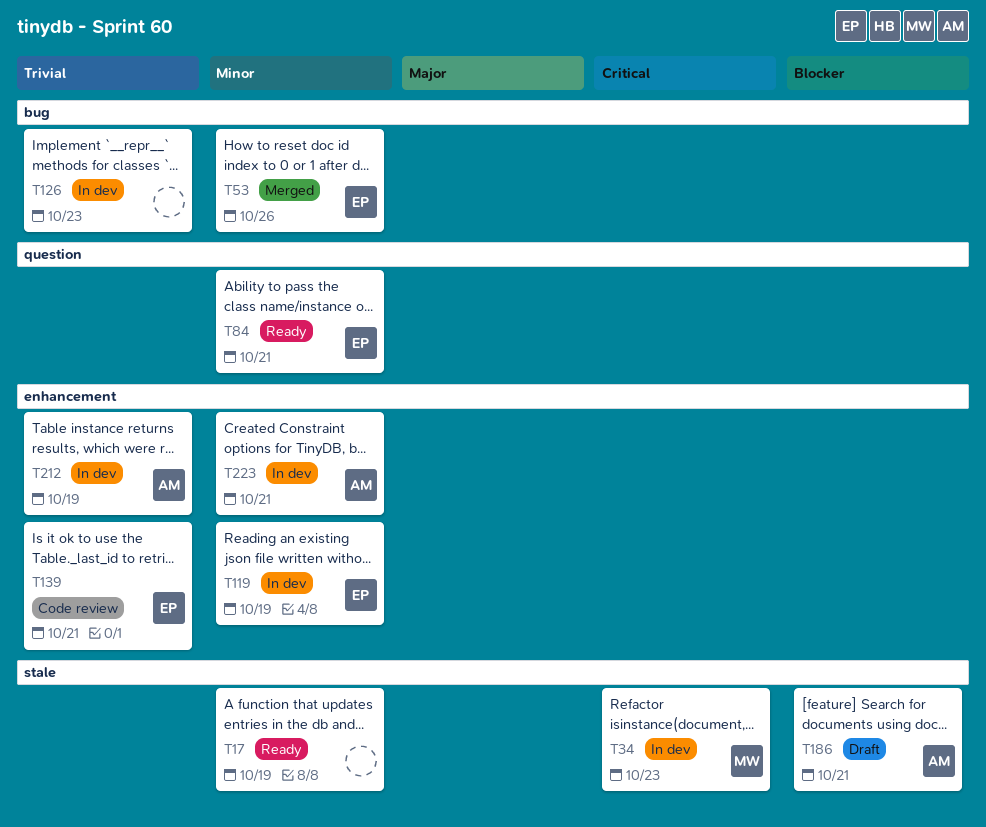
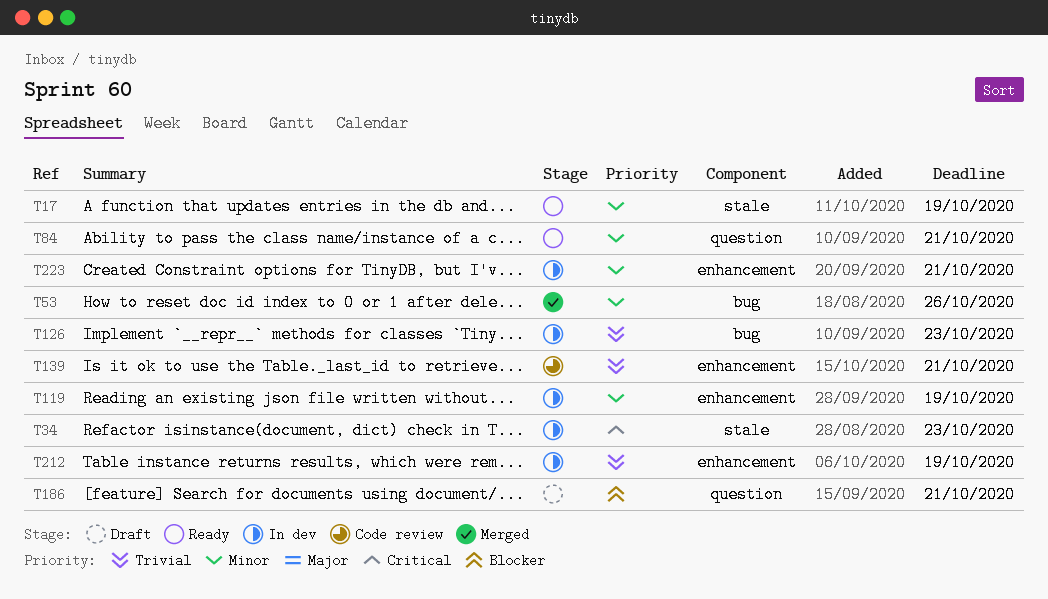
T186, label: stale -> question

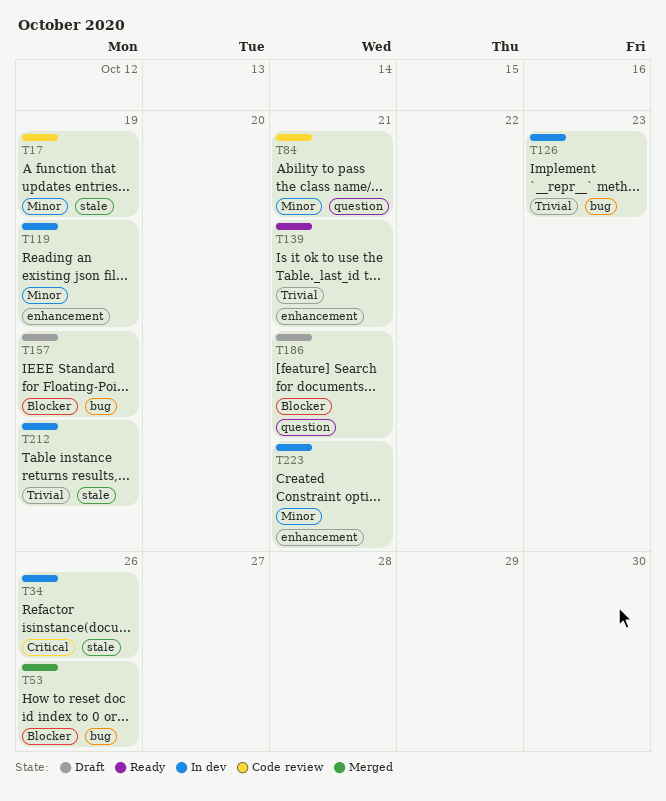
T17, status: Ready -> Code review
T34, due: Oct 23 -> Oct 26
T53, priority: Minor -> Blocker
T84, status: Ready -> Code review
T139, status: Code review -> Ready
T157: none -> present
T212, label: enhancement -> stale

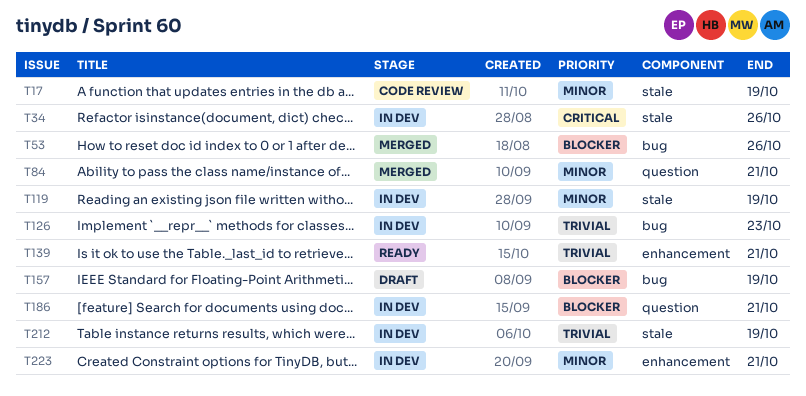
T84, status: Code review -> Merged
T119, label: enhancement -> stale
T186, status: Draft -> In dev

